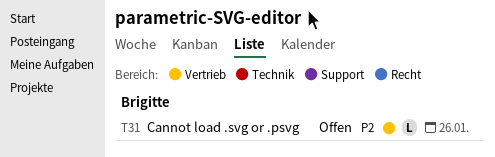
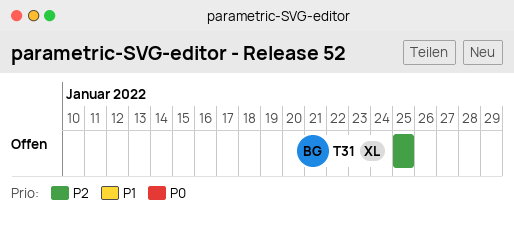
T31, estimate: L -> XL
T31, due: Jan 26 -> Jan 25

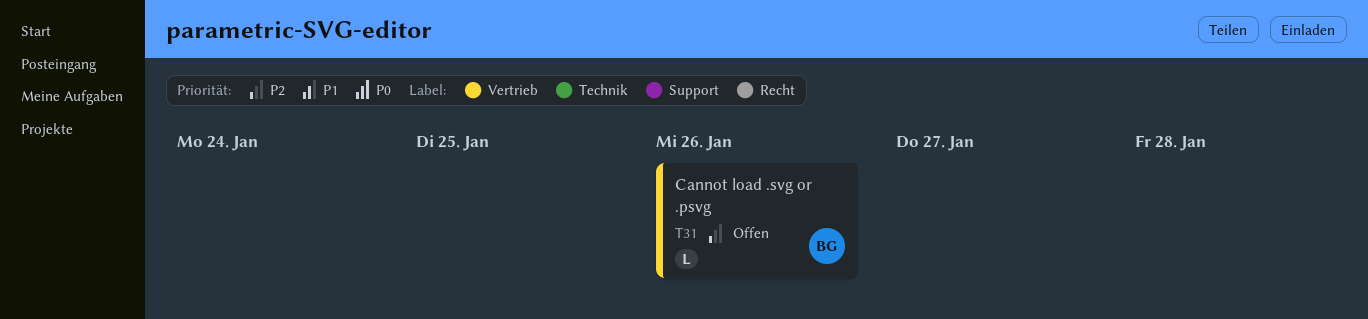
T31, estimate: XL -> L
T31, due: Jan 25 -> Jan 26

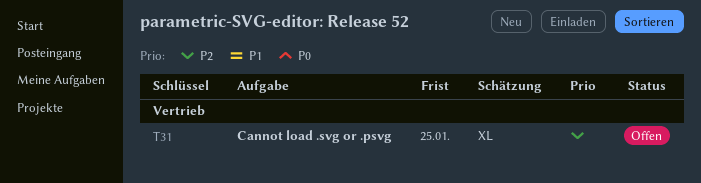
T31, estimate: L -> XL
T31, due: Jan 26 -> Jan 25

